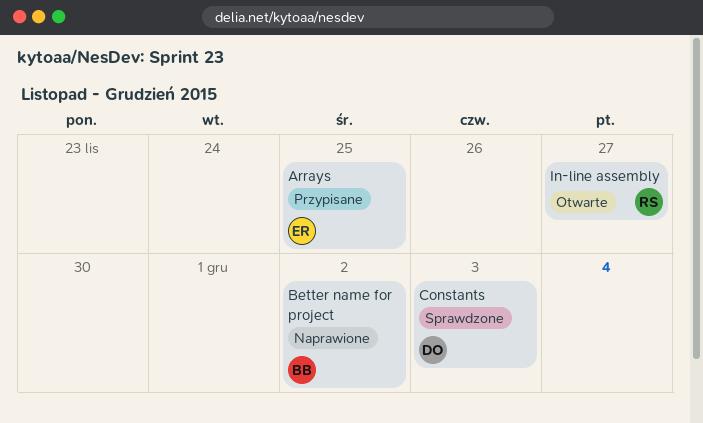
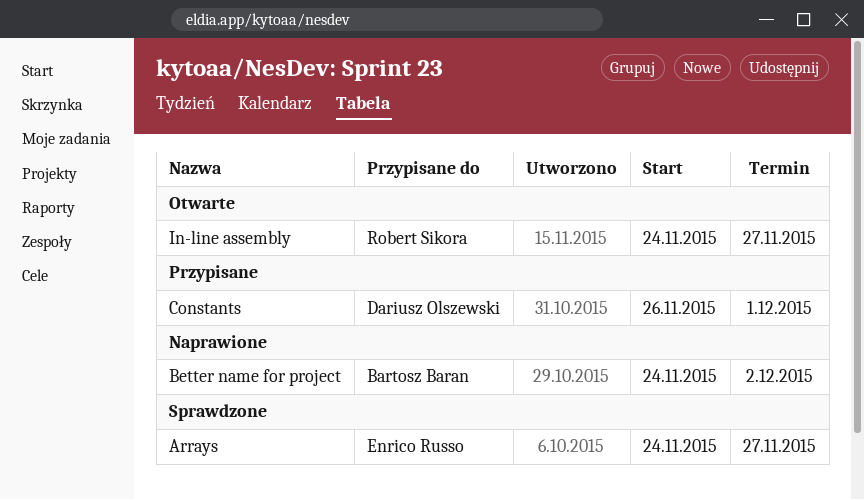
Arrays, status: Przypisane -> Sprawdzone
Arrays, due: Nov 25 -> Nov 27
Constants, status: Sprawdzone -> Przypisane
Constants, due: Dec 3 -> Dec 1

